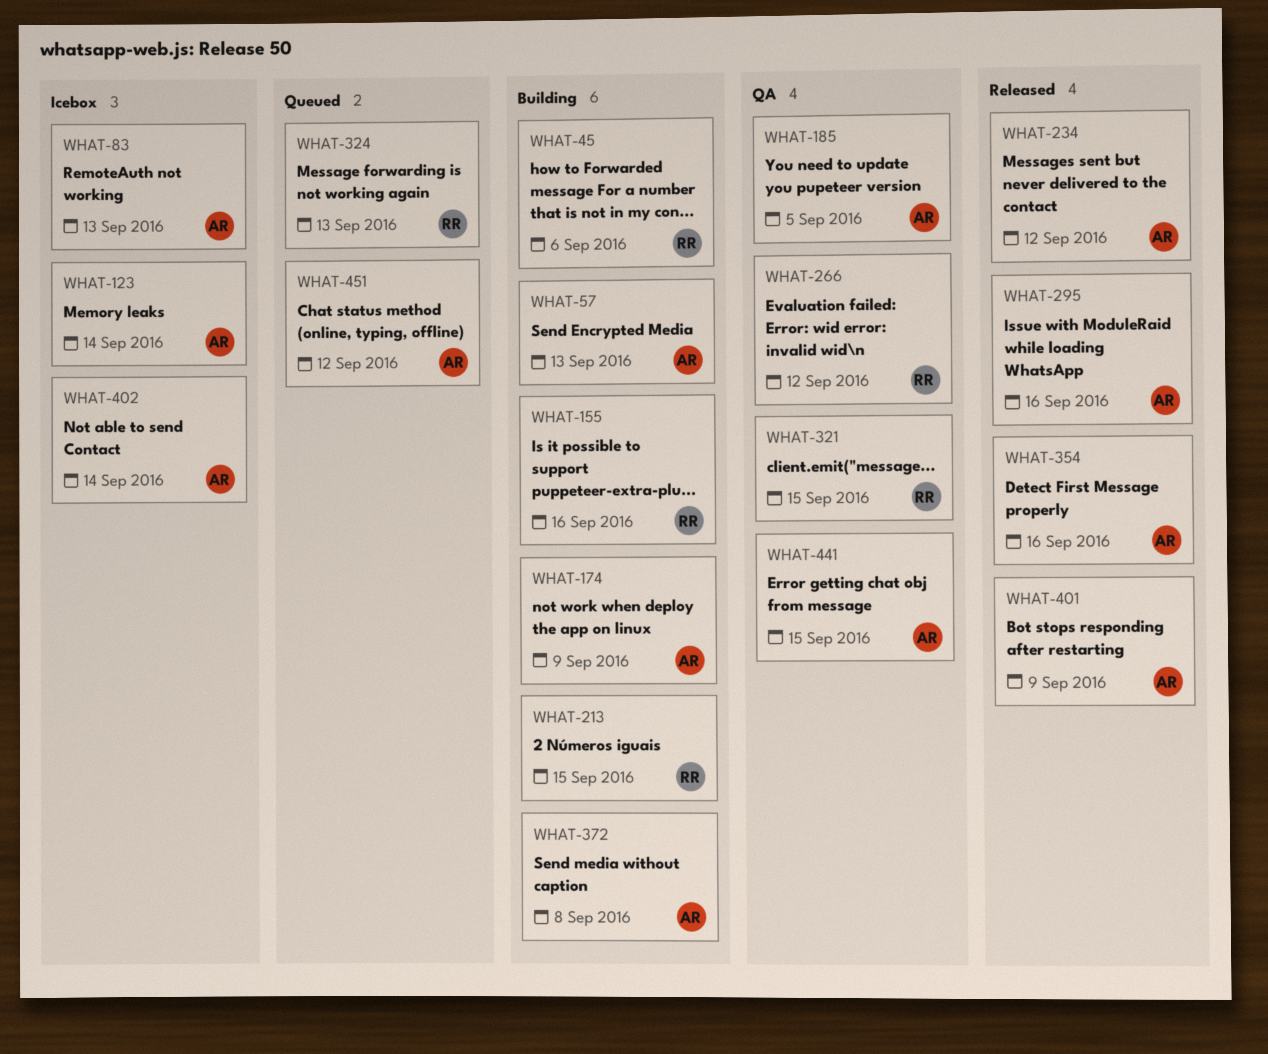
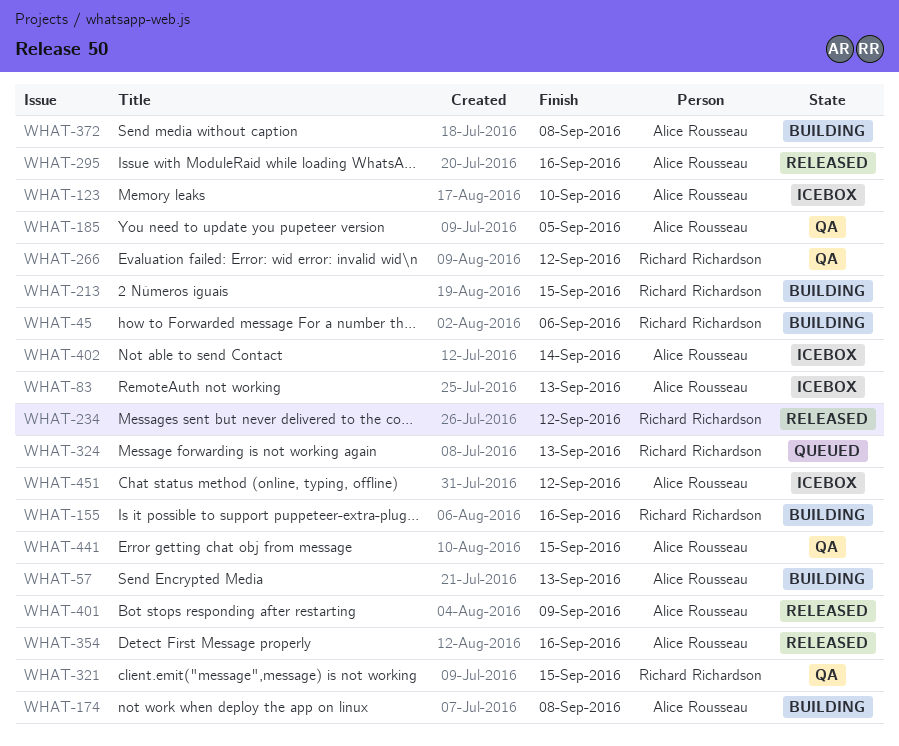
WHAT-123, due: Sep 14 -> Sep 10
WHAT-174, due: Sep 9 -> Sep 8
WHAT-234, owner: Alice Rousseau -> Richard Richardson
WHAT-451, status: Queued -> Icebox

